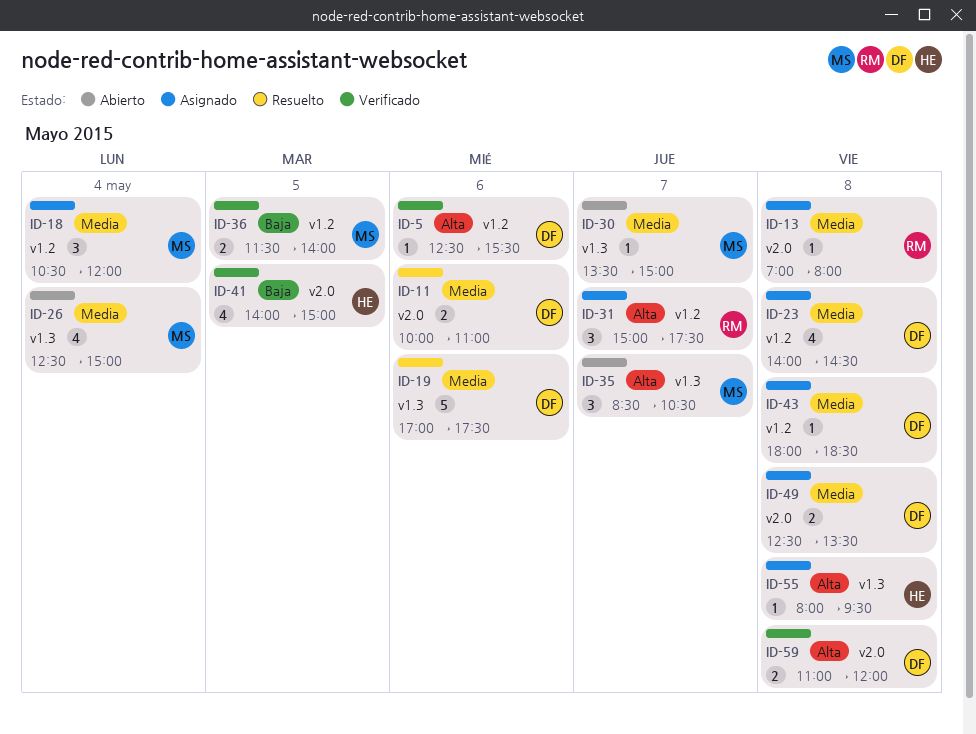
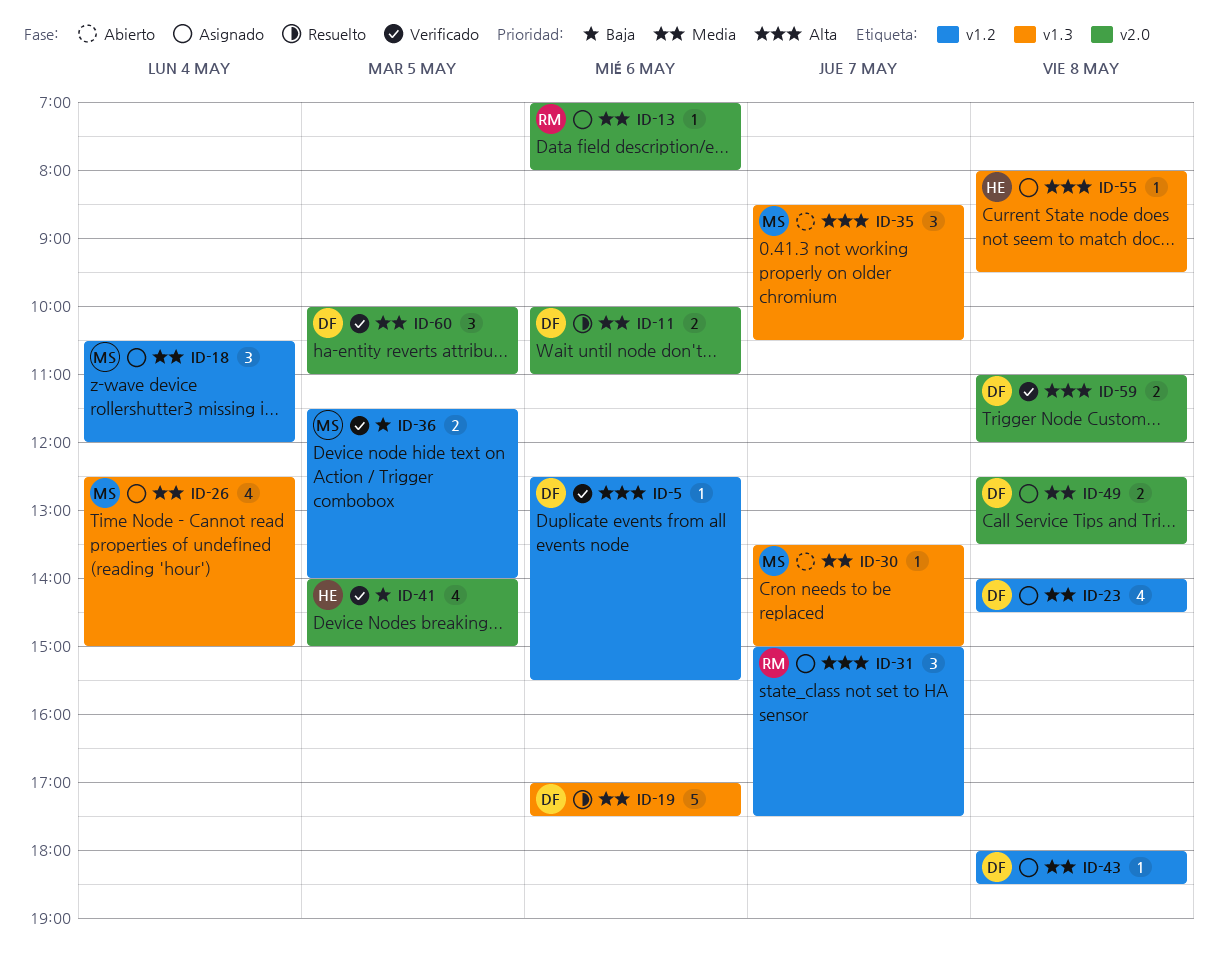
ID-13, day: May 8 -> May 6
ID-26, status: Abierto -> Asignado
ID-60: none -> present

